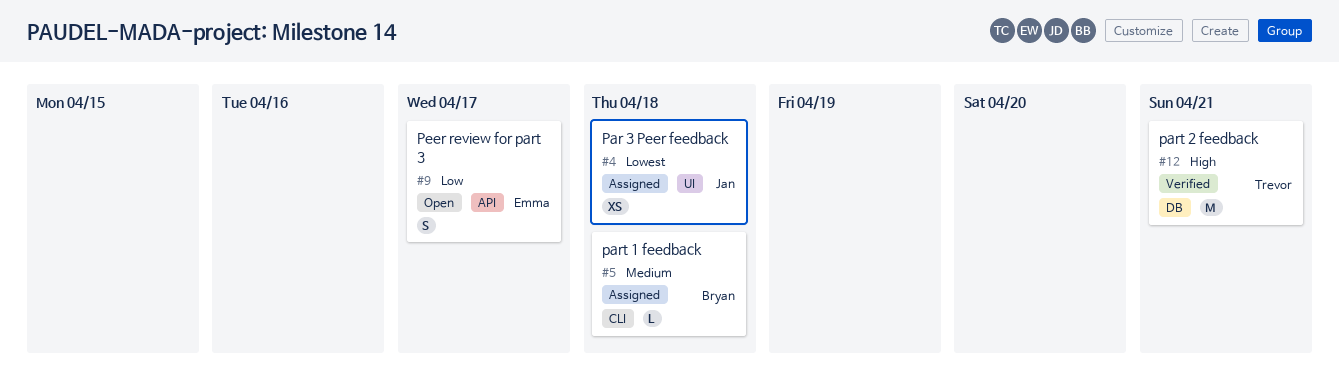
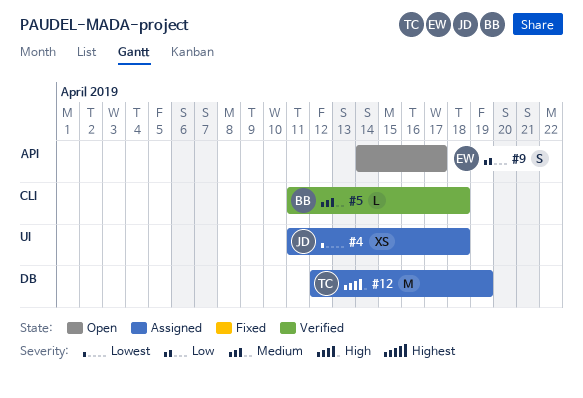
#5, status: Assigned -> Verified
#12, status: Verified -> Assigned
#12, due: Apr 21 -> Apr 19

